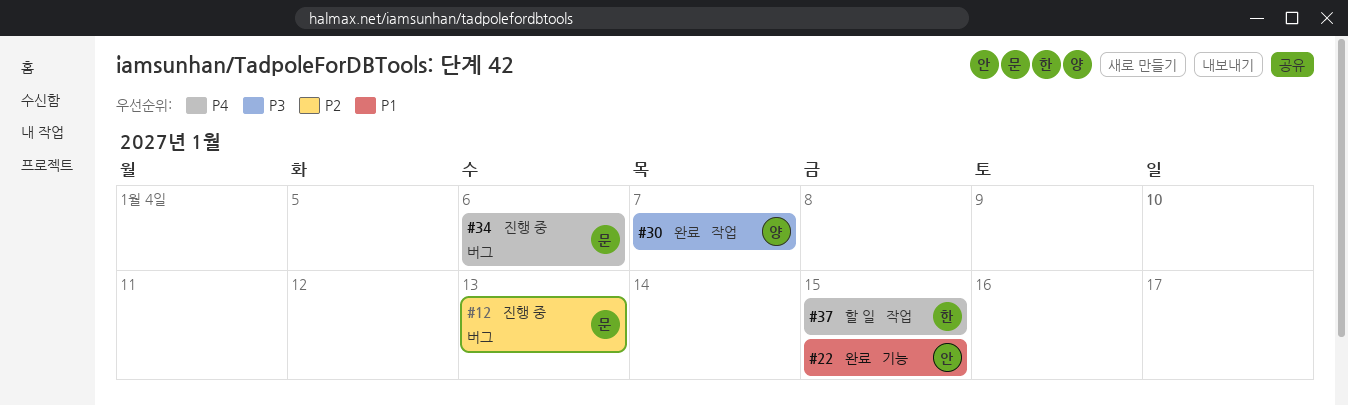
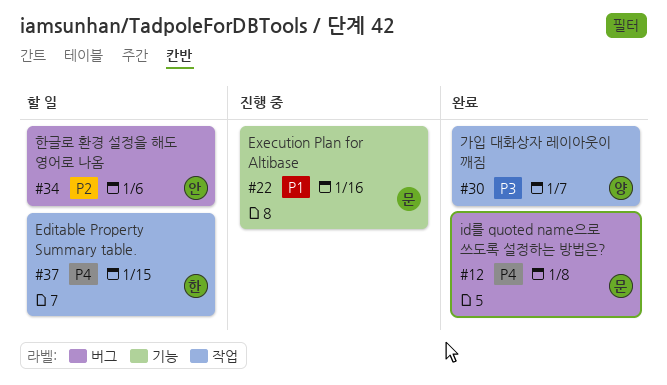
#12, status: 진행 중 -> 완료
#12, priority: P2 -> P4
#12, due: Jan 13 -> Jan 8
#22, status: 완료 -> 진행 중
#22, owner: 안 -> 문
#22, due: Jan 15 -> Jan 16
#34, status: 진행 중 -> 할 일
#34, owner: 문 -> 안
#34, priority: P4 -> P2

